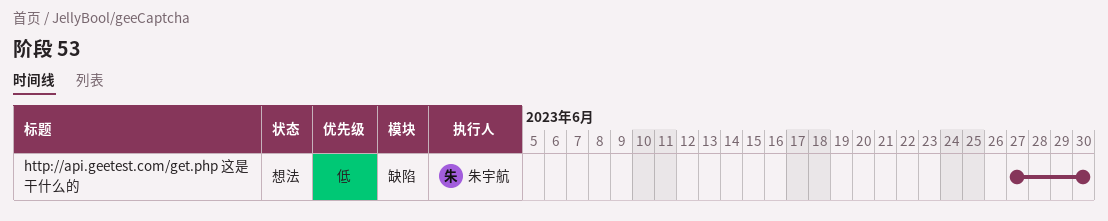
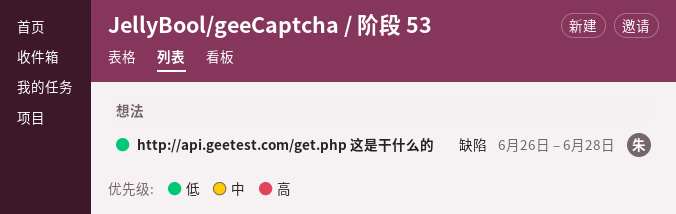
http://api.geetest.com/get.php 这是干什么的, start: Jun 27 -> Jun 26
http://api.geetest.com/get.php 这是干什么的, due: Jun 30 -> Jun 28

